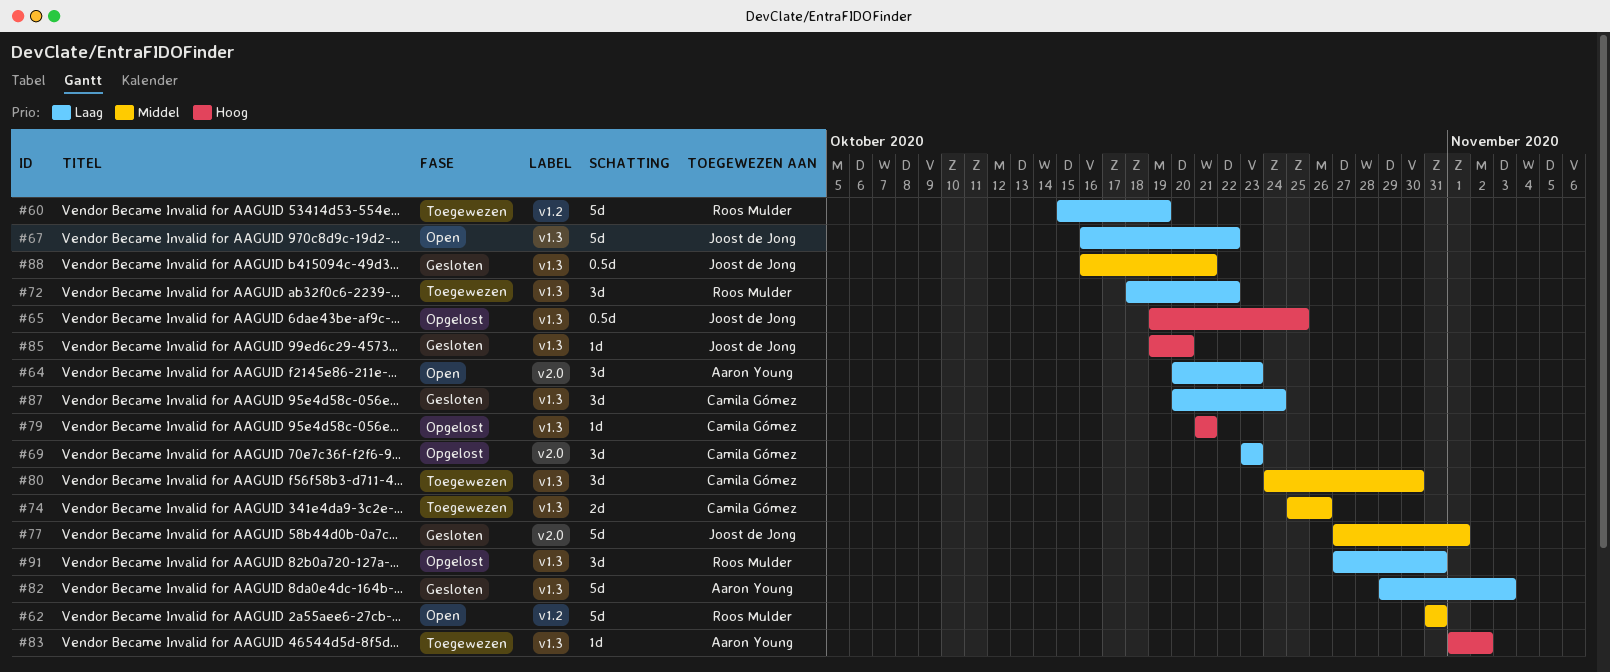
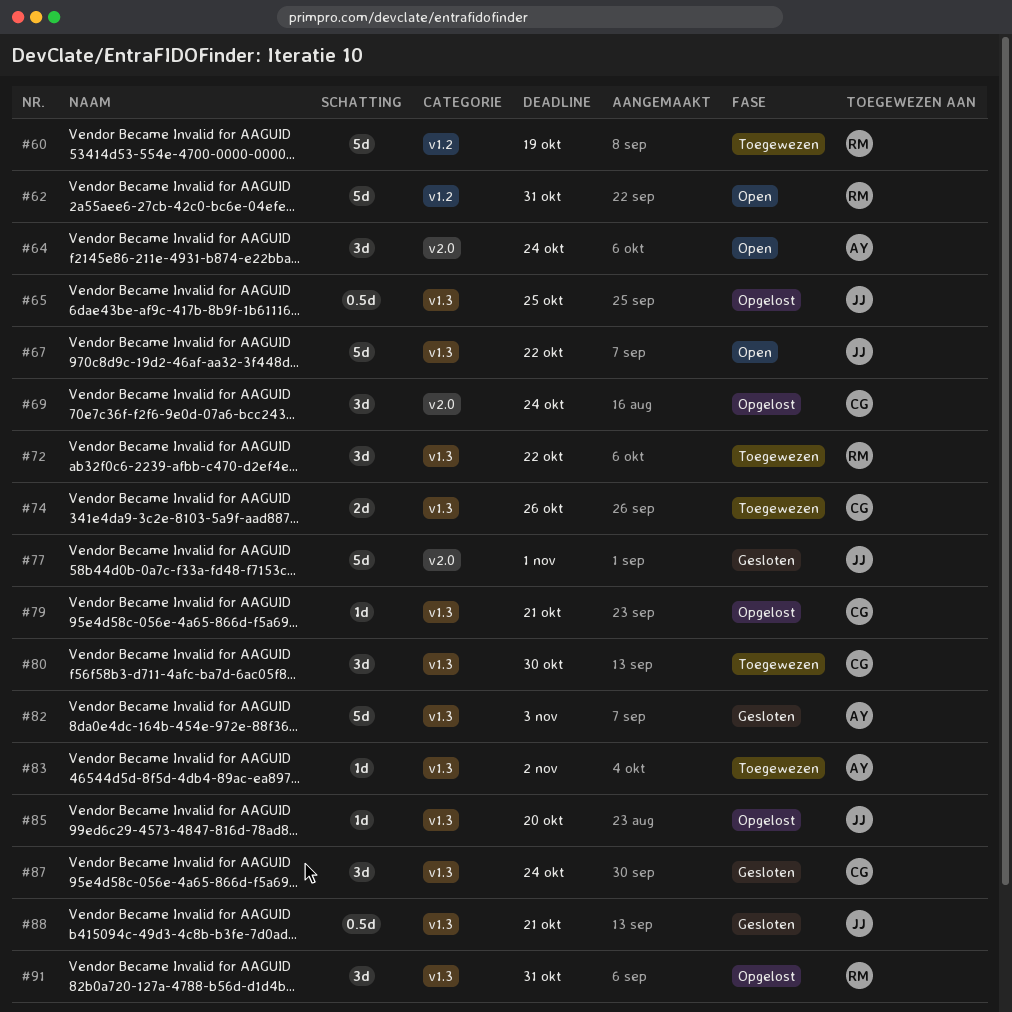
#64, due: Oct 23 -> Oct 24
#69, due: Oct 23 -> Oct 24
#85, status: Gesloten -> Opgelost

